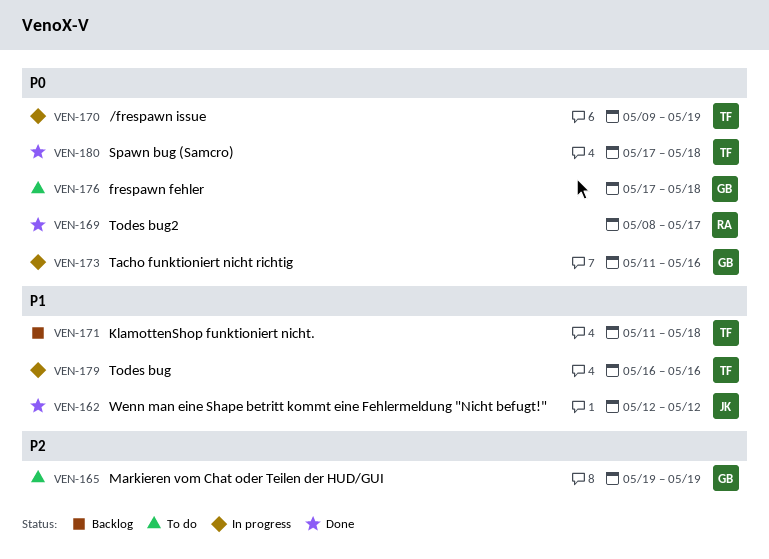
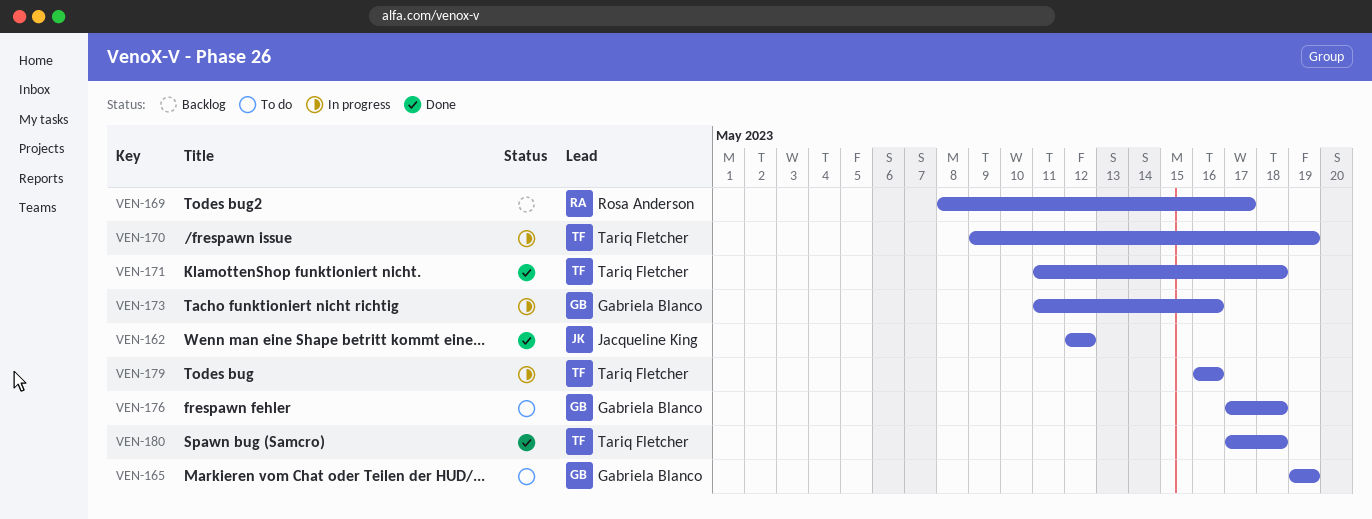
VEN-169, status: Done -> Backlog
VEN-171, status: Backlog -> Done

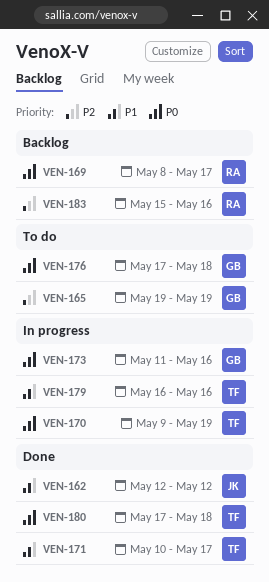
VEN-171, start: May 11 -> May 10
VEN-171, due: May 18 -> May 17
VEN-183: none -> present

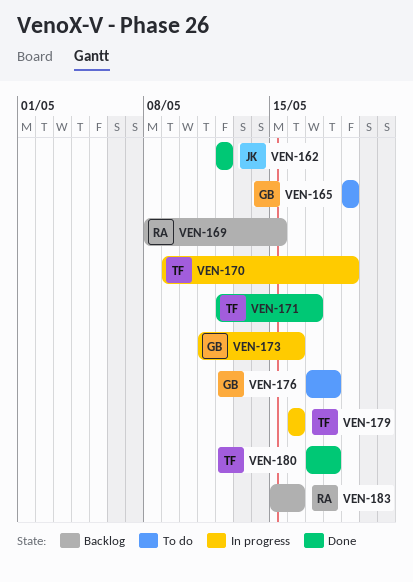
VEN-169, due: May 17 -> May 15
VEN-171, start: May 10 -> May 12

